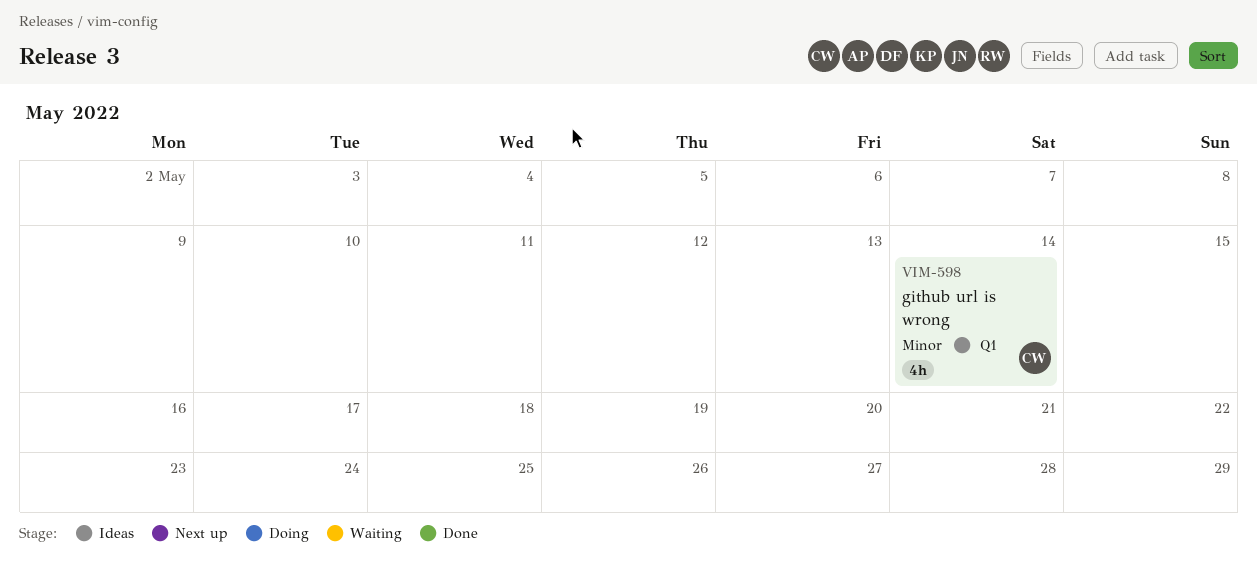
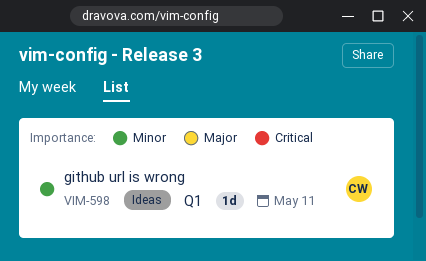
VIM-598, estimate: 4h -> 1d
VIM-598, due: May 14 -> May 11

